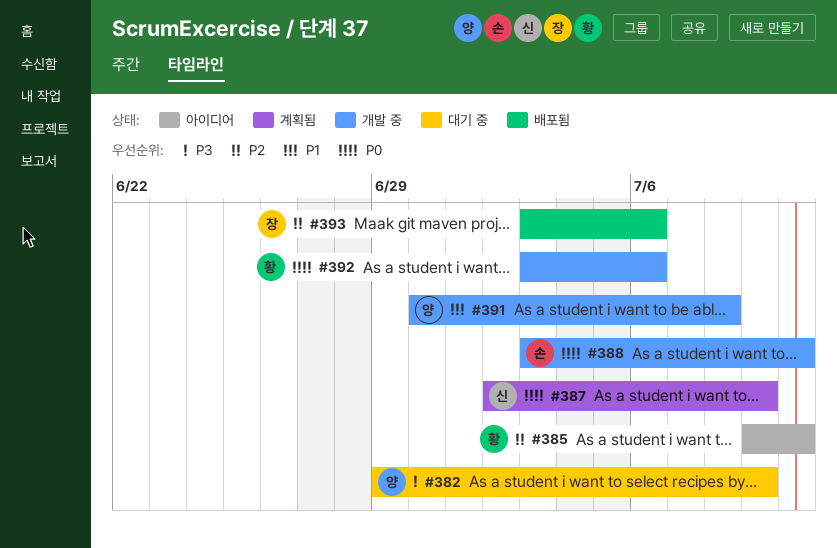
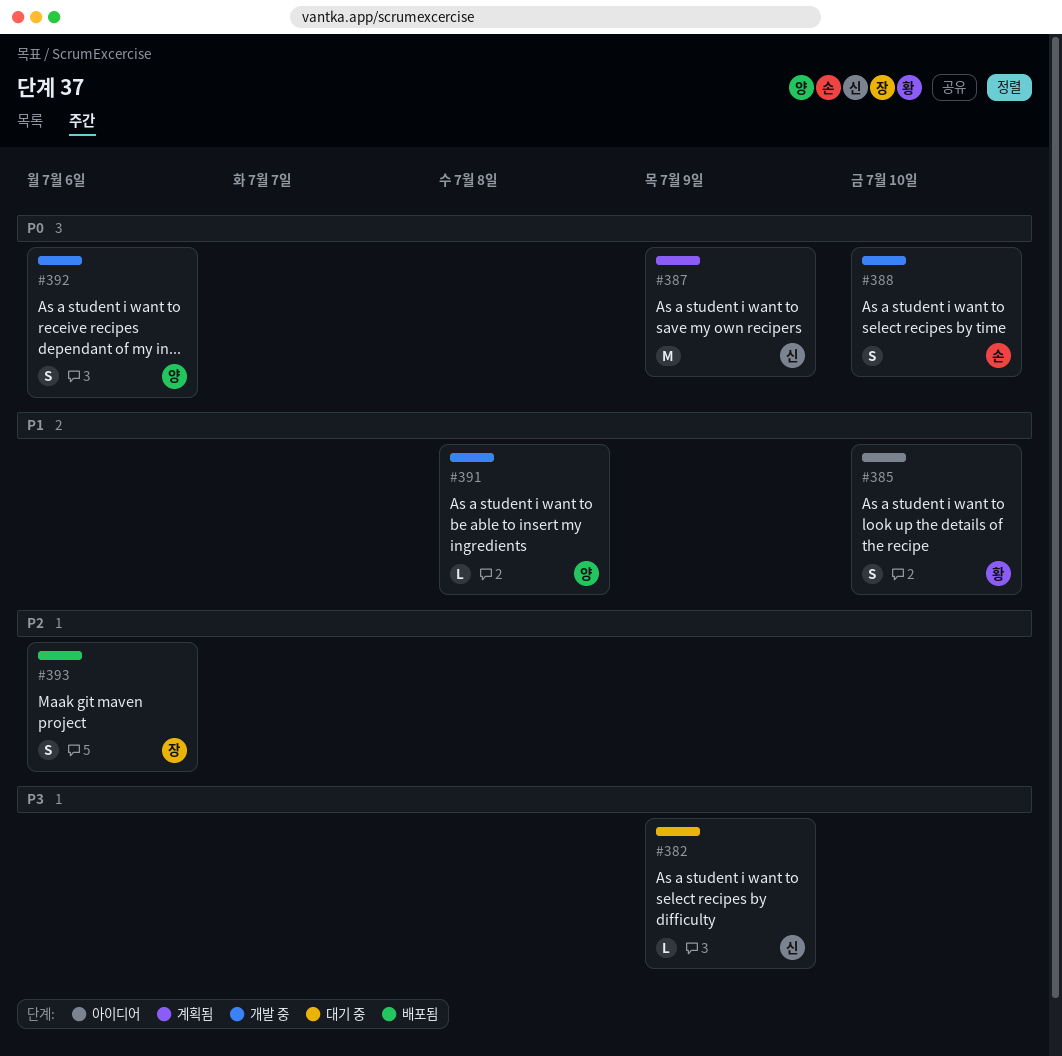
#382, owner: 양 -> 신
#385, priority: P2 -> P1
#392, owner: 황 -> 양

